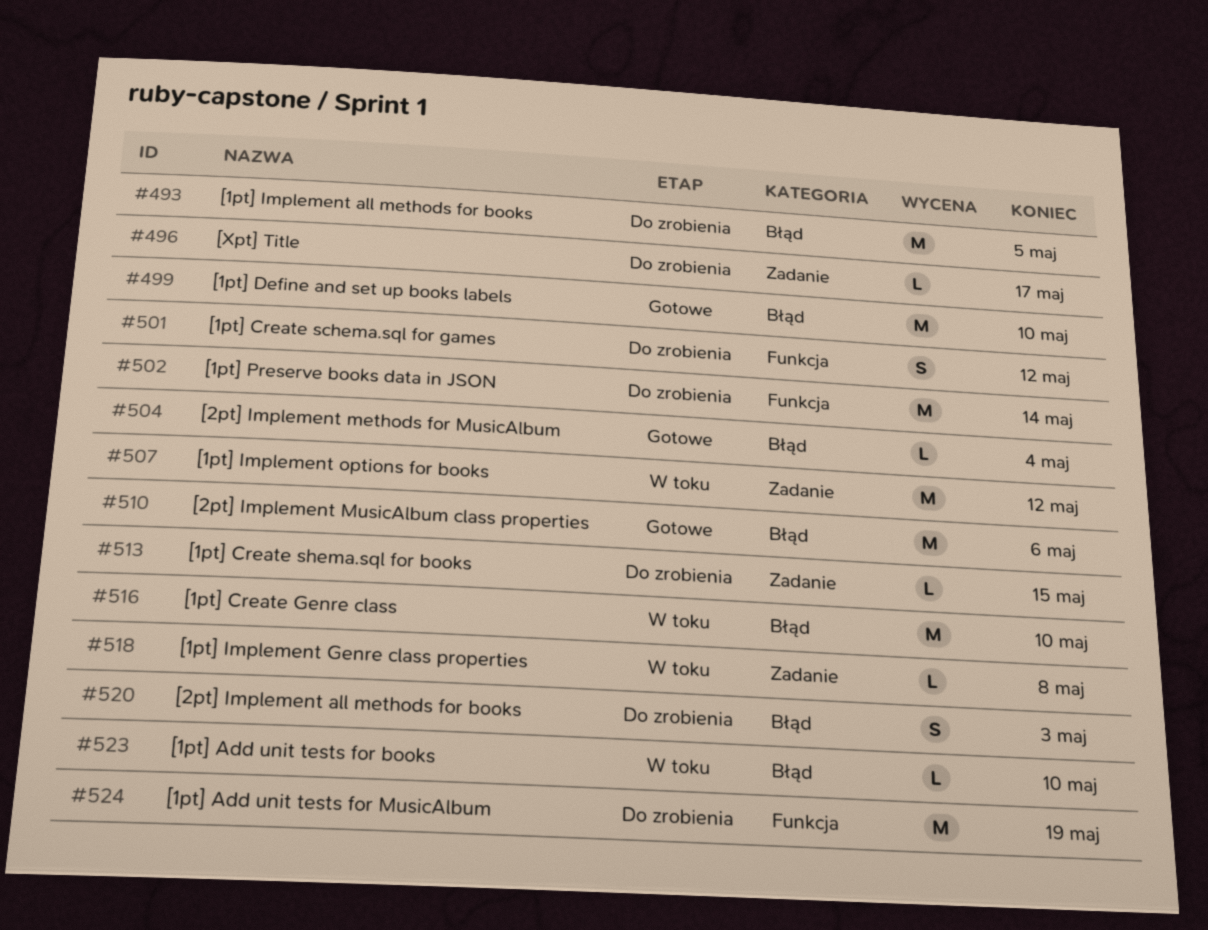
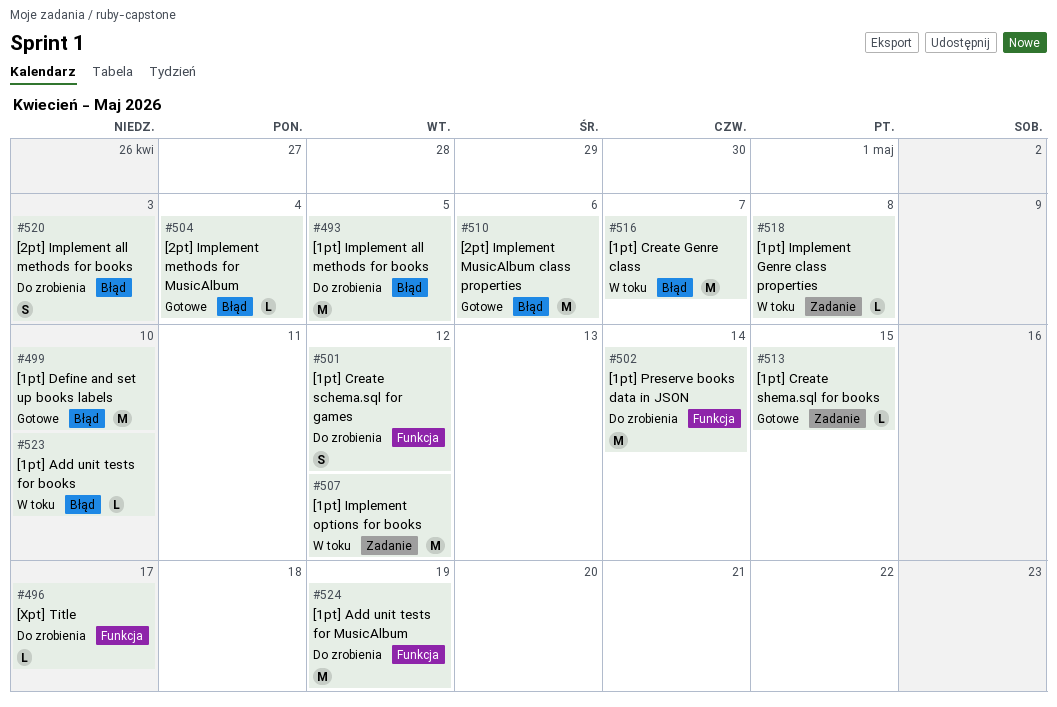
#496, label: Zadanie -> Funkcja
#513, status: Do zrobienia -> Gotowe
#516, due: May 10 -> May 7

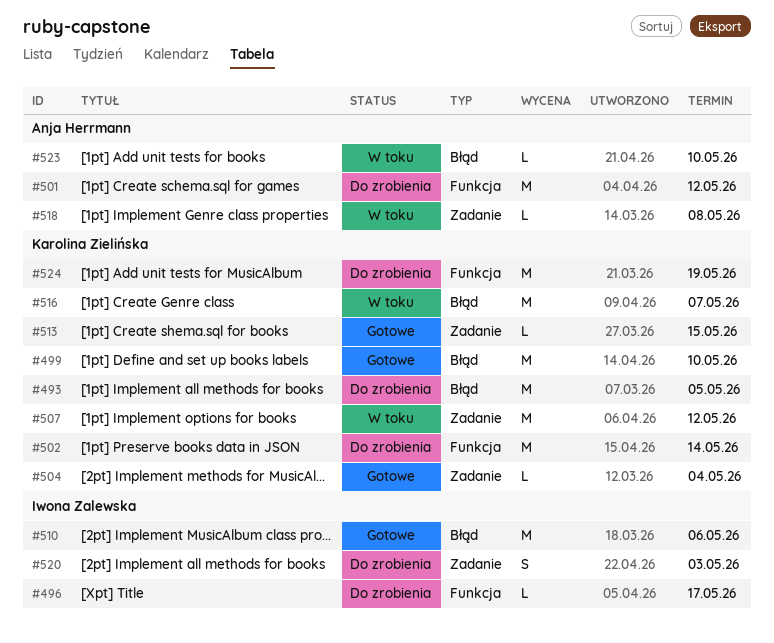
#501, estimate: S -> M
#504, label: Błąd -> Zadanie
#520, label: Błąd -> Zadanie

